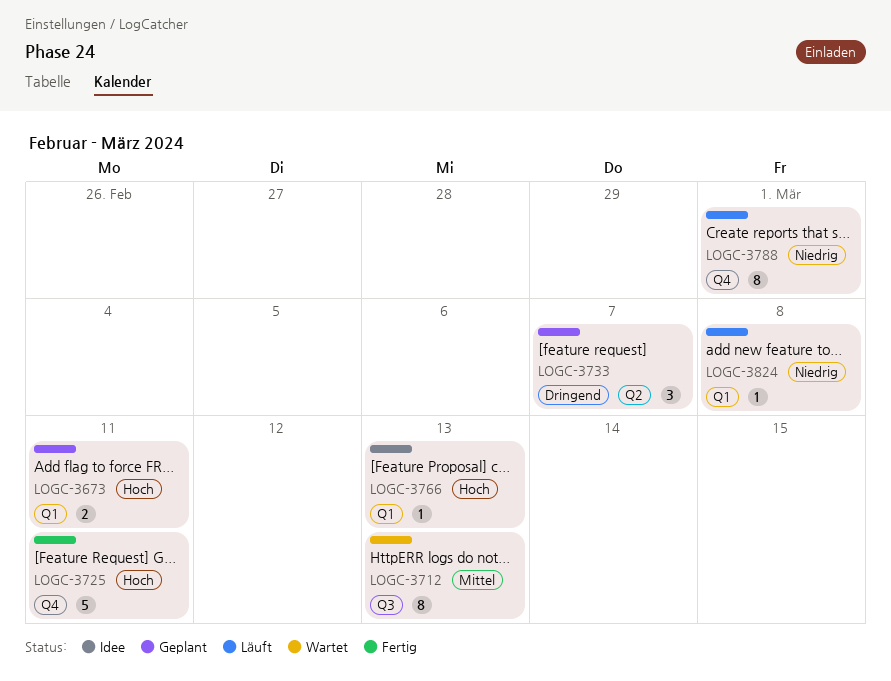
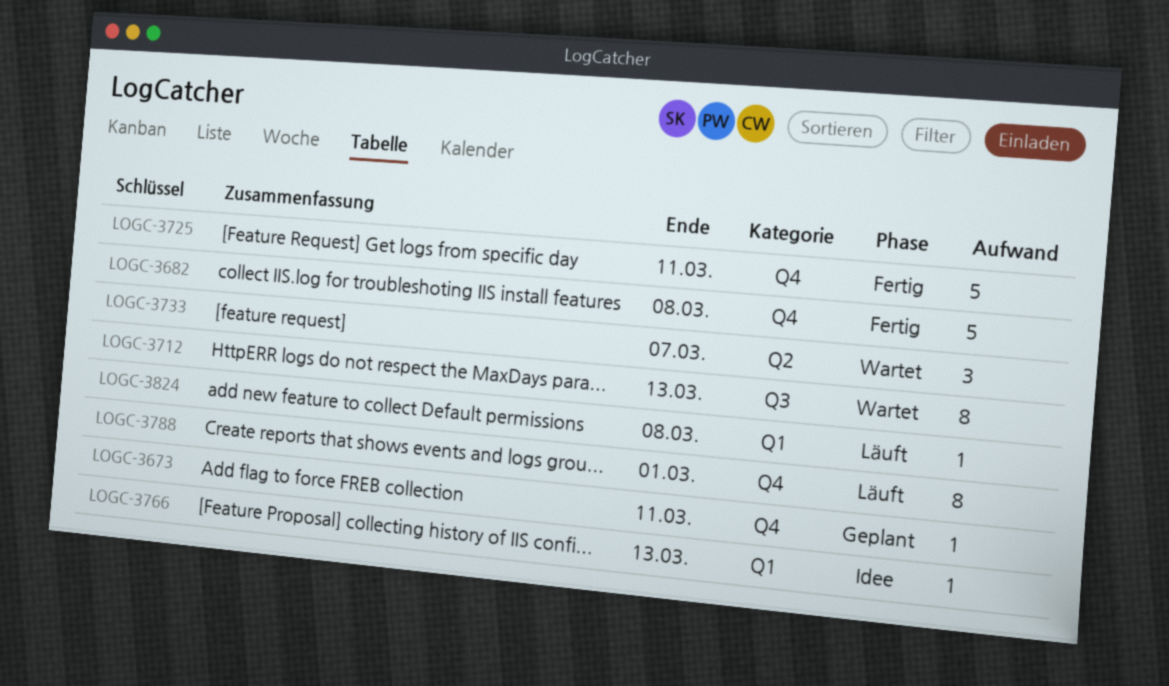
LOGC-3673, label: Q1 -> Q4
LOGC-3673, estimate: 2 -> 1
LOGC-3682: none -> present
LOGC-3733, status: Geplant -> Wartet

